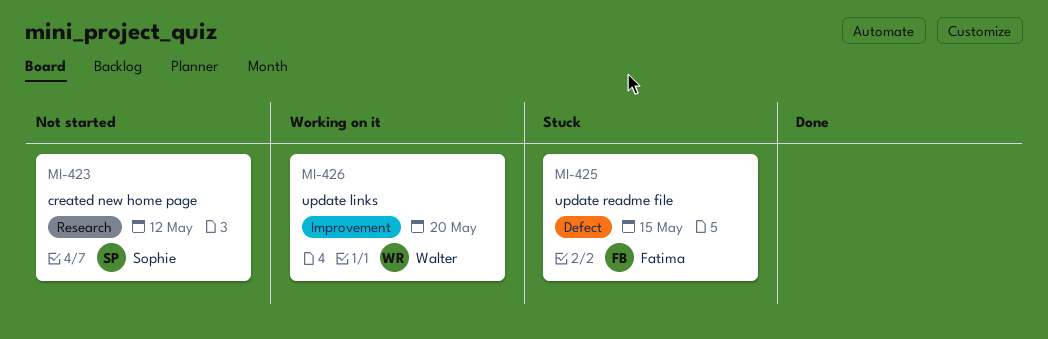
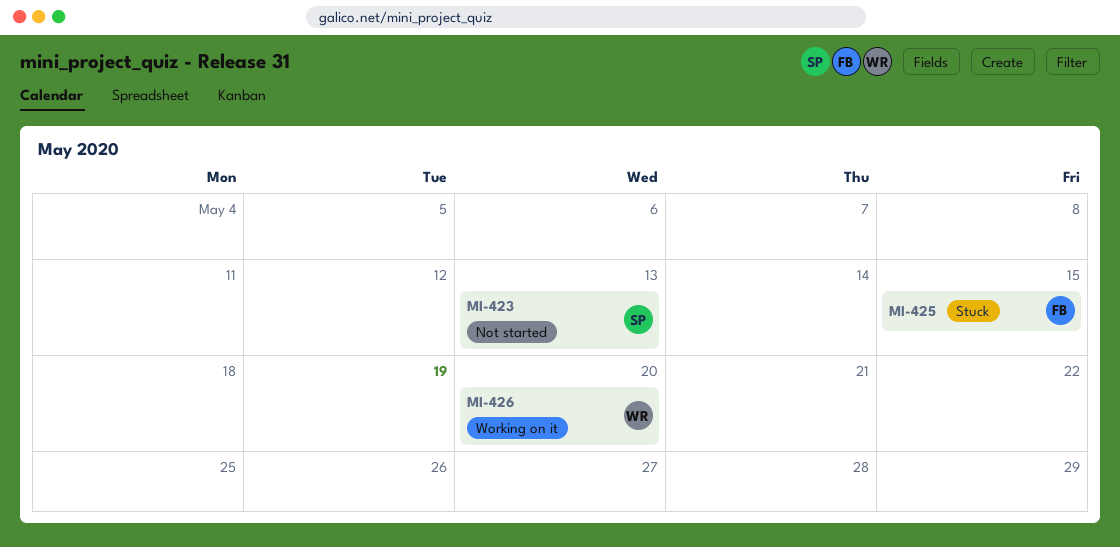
MI-423, due: May 12 -> May 13

